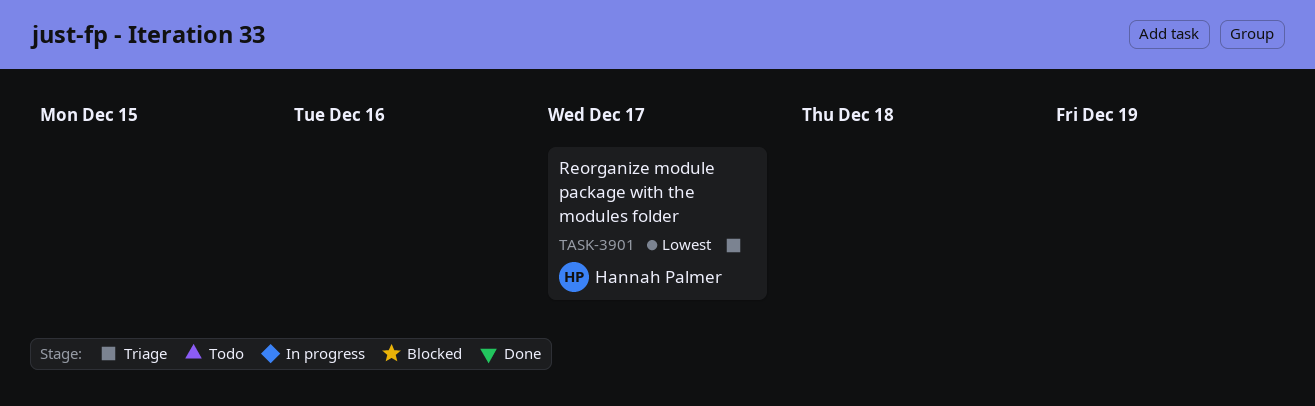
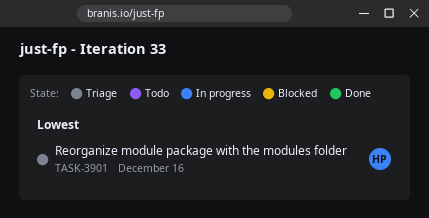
TASK-3901, due: Dec 17 -> Dec 16

